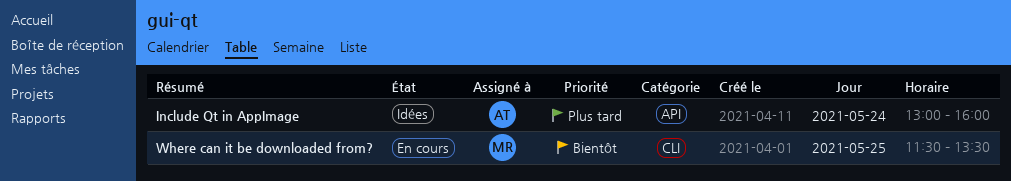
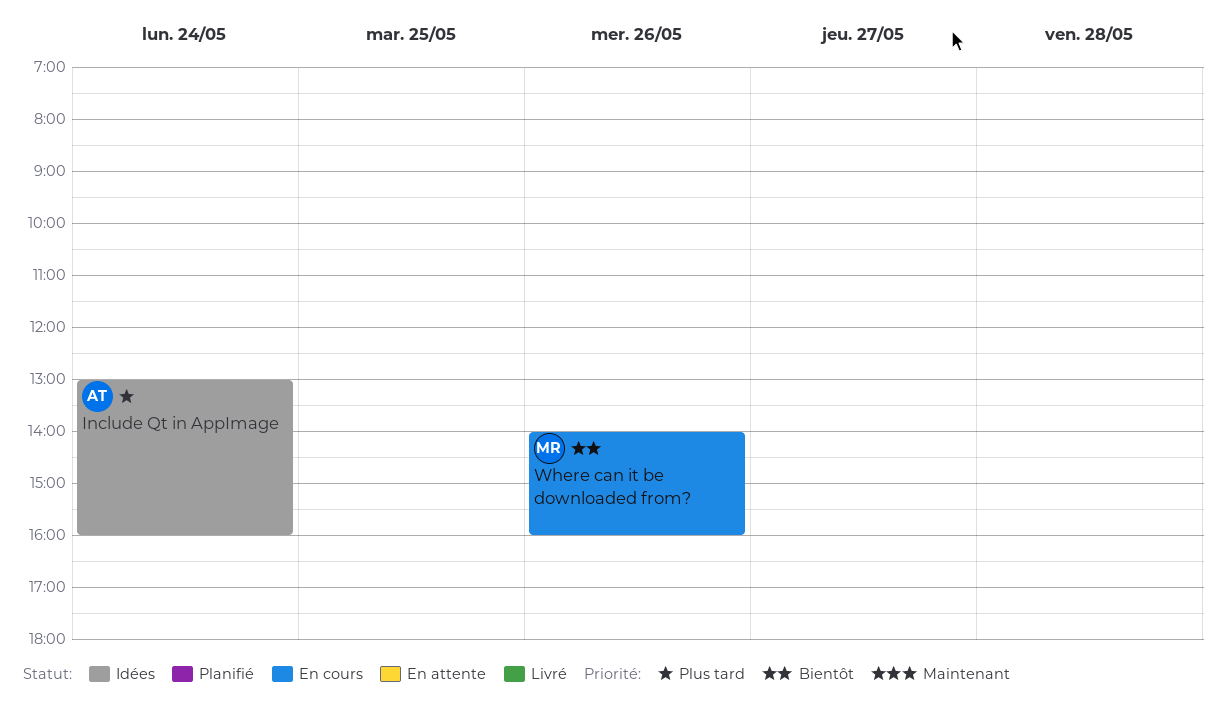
Where can it be downloaded from?, day: May 25 -> May 26
Where can it be downloaded from?, begins: 11:30 -> 14:00
Where can it be downloaded from?, ends: 13:30 -> 16:00

